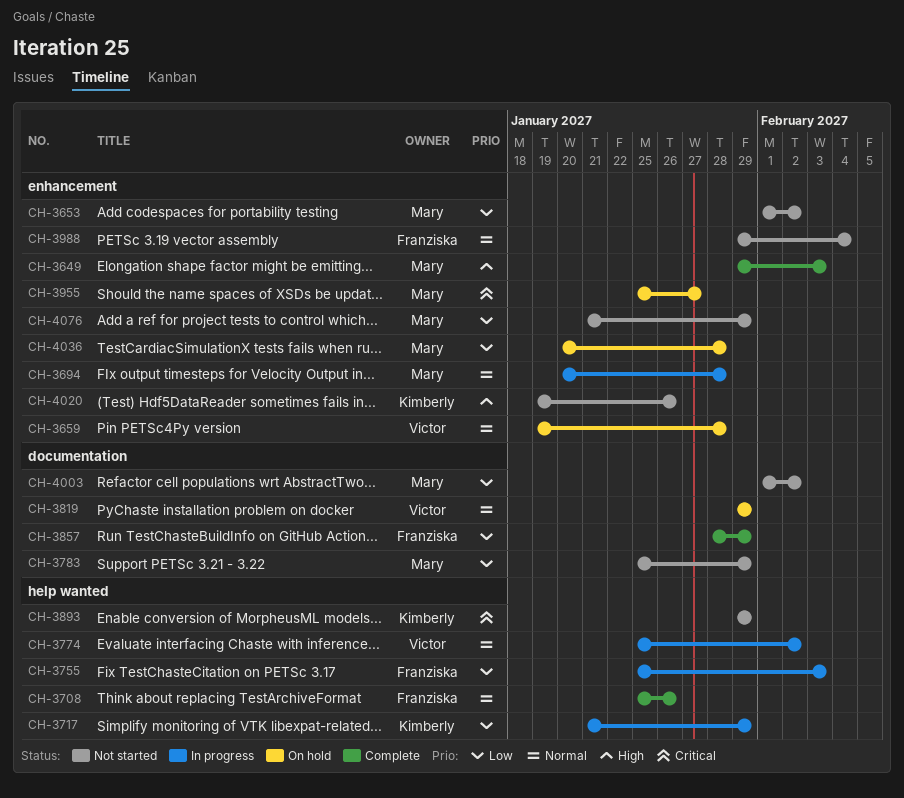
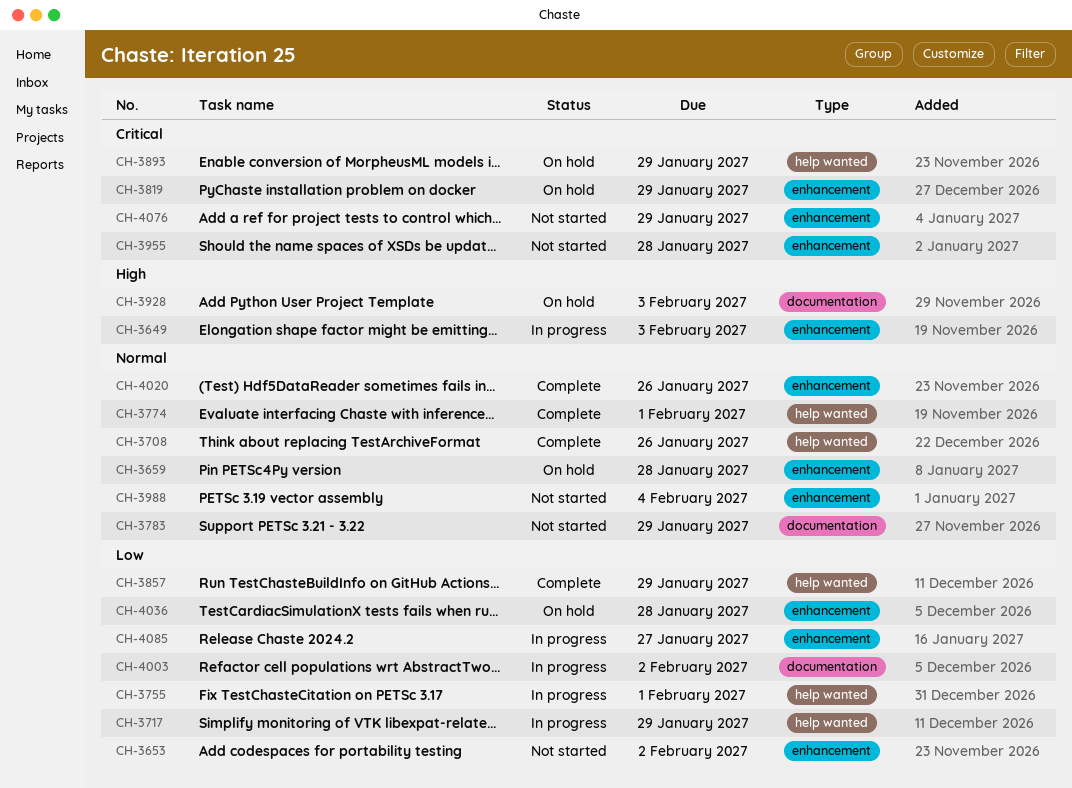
CH-3649, status: Complete -> In progress
CH-3694: present -> none
CH-3755, due: Feb 3 -> Feb 1
CH-3774, status: In progress -> Complete
CH-3774, due: Feb 2 -> Feb 1
CH-3783, priority: Low -> Normal
CH-3819, priority: Normal -> Critical
CH-3819, label: documentation -> enhancement
CH-3857, label: documentation -> help wanted
CH-3893, status: Not started -> On hold
CH-3928: none -> present
CH-3955, status: On hold -> Not started
CH-3955, due: Jan 27 -> Jan 28
CH-4003, status: Not started -> In progress
CH-4020, status: Not started -> Complete
CH-4020, priority: High -> Normal
CH-4076, priority: Low -> Critical
CH-4085: none -> present

